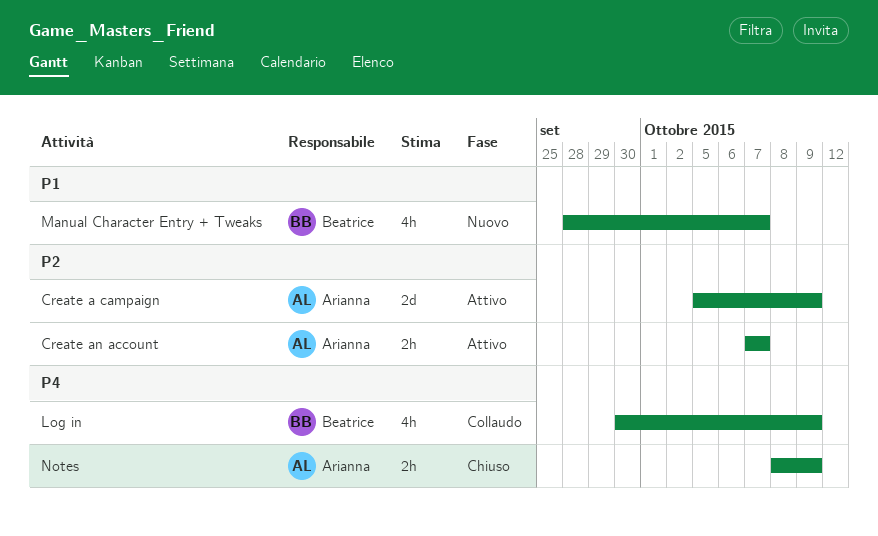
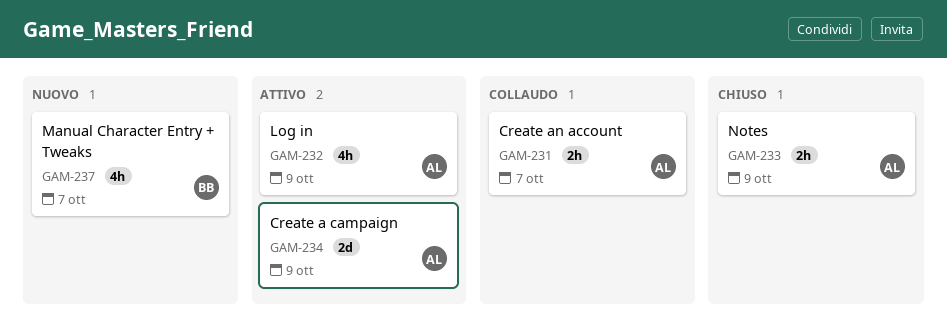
Create an account, status: Attivo -> Collaudo
Log in, status: Collaudo -> Attivo
Log in, owner: Beatrice -> Arianna

